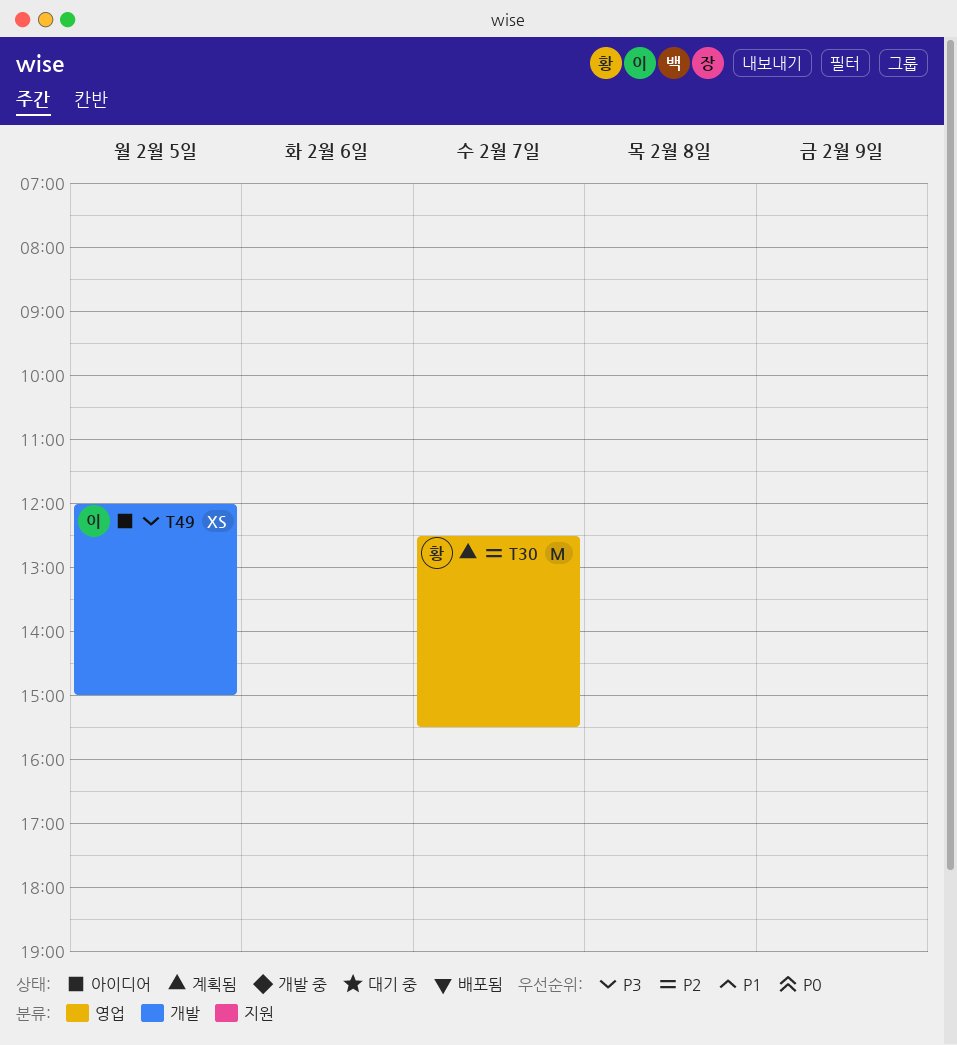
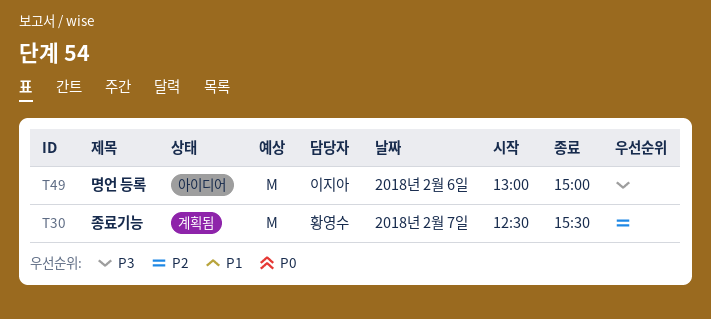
T49, estimate: XS -> M
T49, day: Feb 5 -> Feb 6
T49, begins: 12:00 -> 13:00

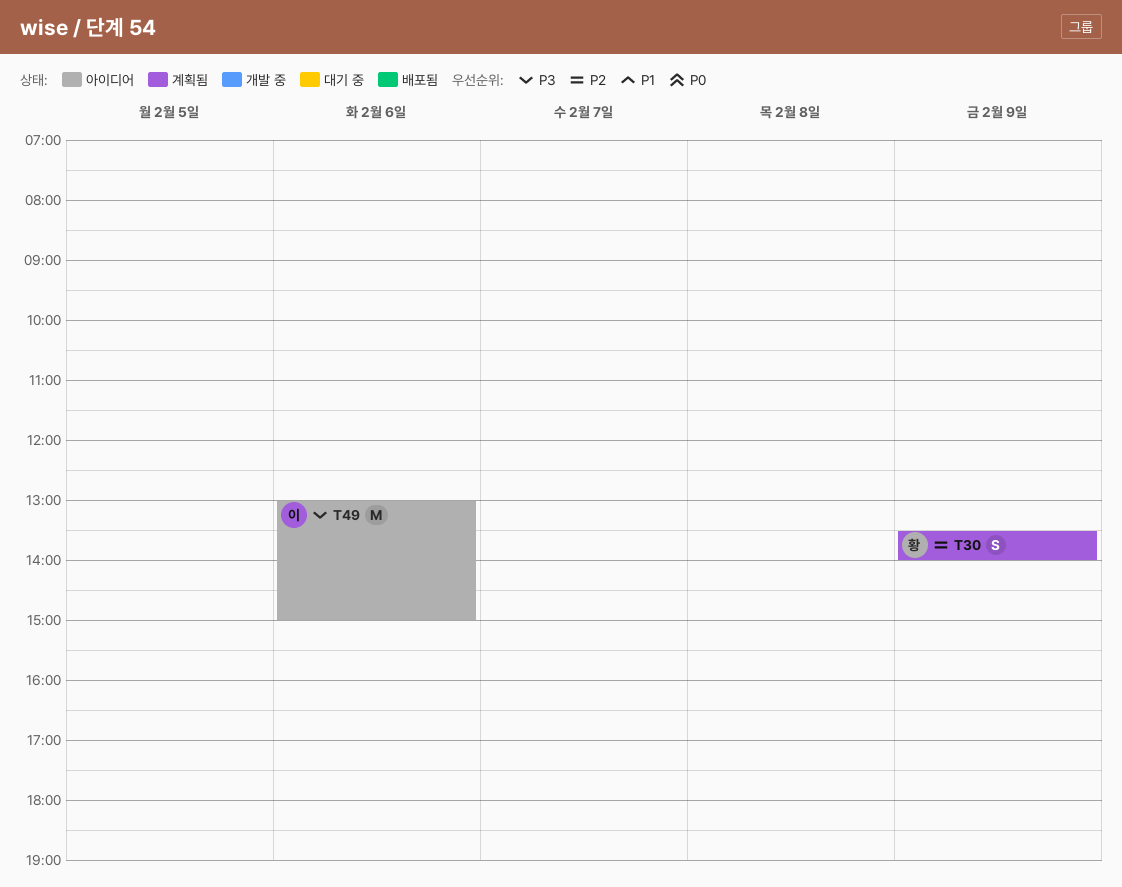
T30, estimate: M -> S
T30, day: Feb 7 -> Feb 9
T30, begins: 12:30 -> 13:30
T30, ends: 15:30 -> 14:00

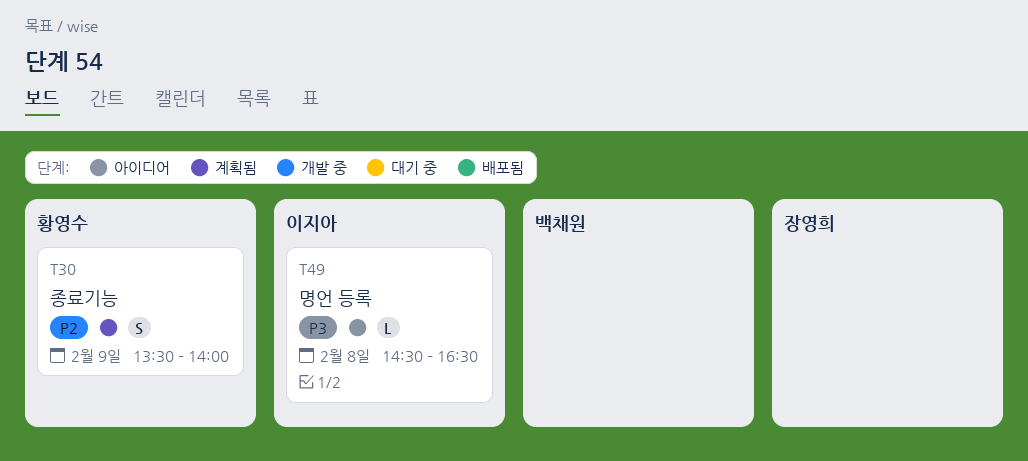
T49, estimate: M -> L
T49, day: Feb 6 -> Feb 8
T49, begins: 13:00 -> 14:30
T49, ends: 15:00 -> 16:30

